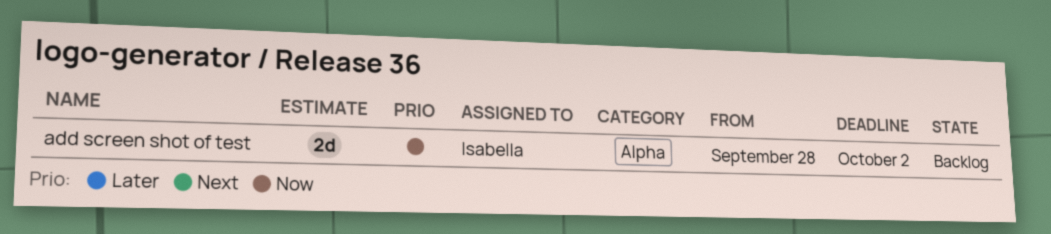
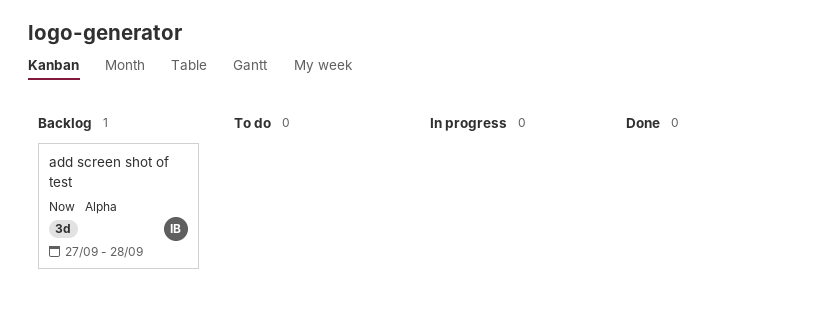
add screen shot of test, estimate: 2d -> 3d
add screen shot of test, start: Sep 28 -> Sep 27
add screen shot of test, due: Oct 2 -> Sep 28

